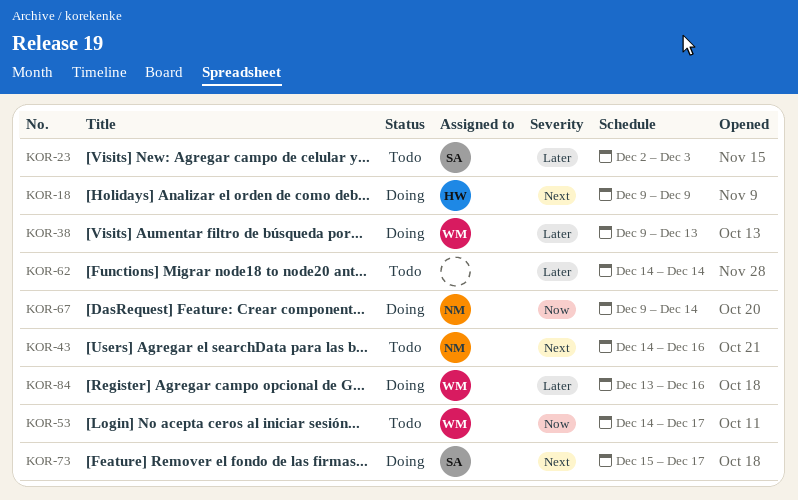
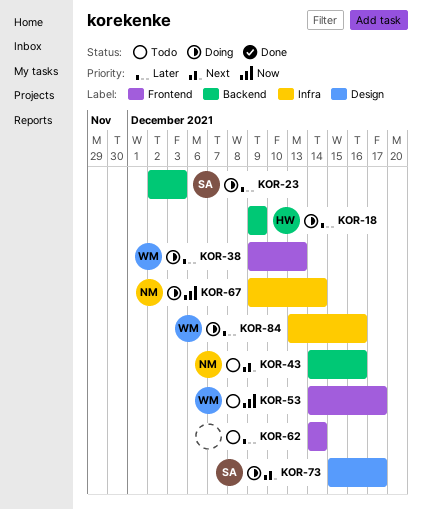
KOR-18, priority: Next -> Later
KOR-23, status: Todo -> Doing

